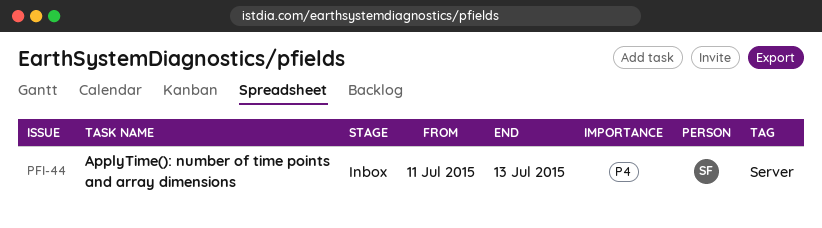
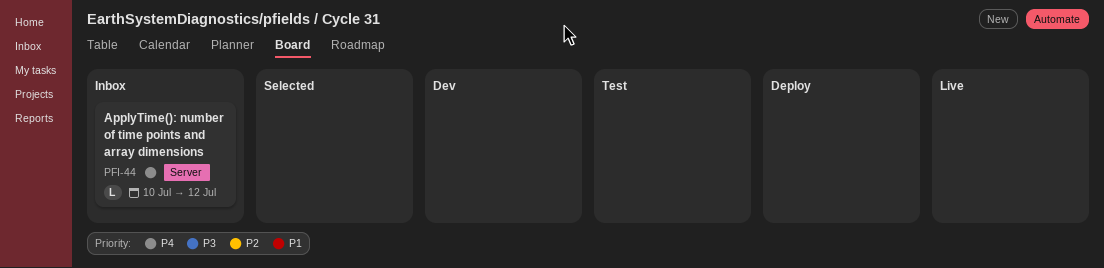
PFI-44, start: Jul 11 -> Jul 10
PFI-44, due: Jul 13 -> Jul 12

